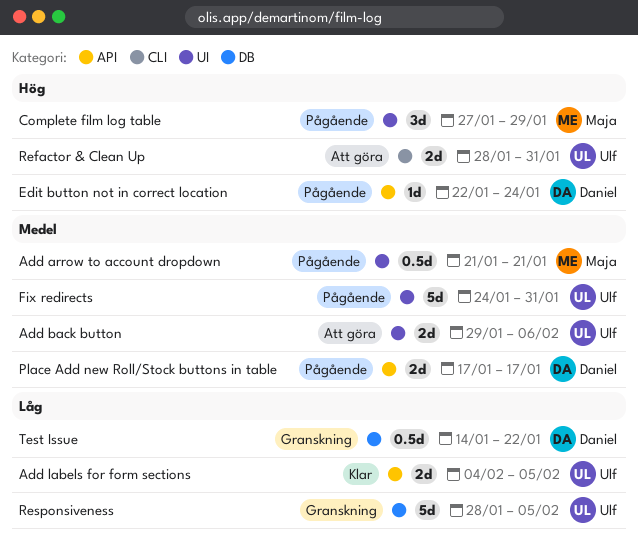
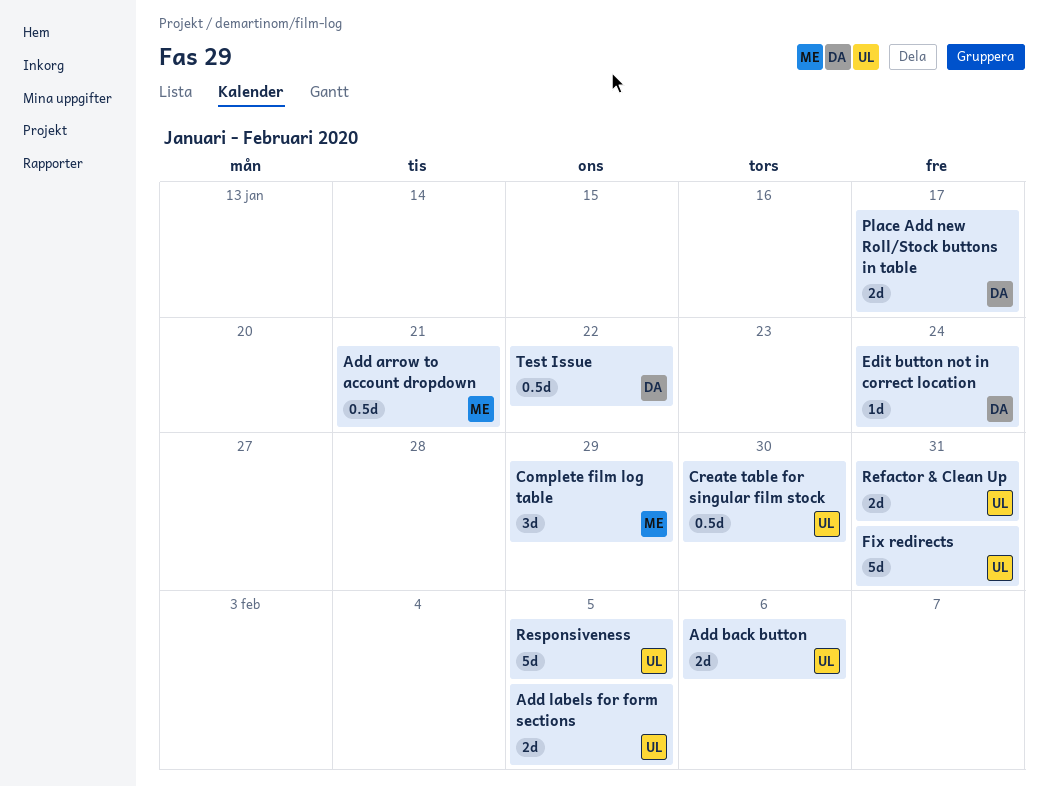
Create table for singular film stock: none -> present

